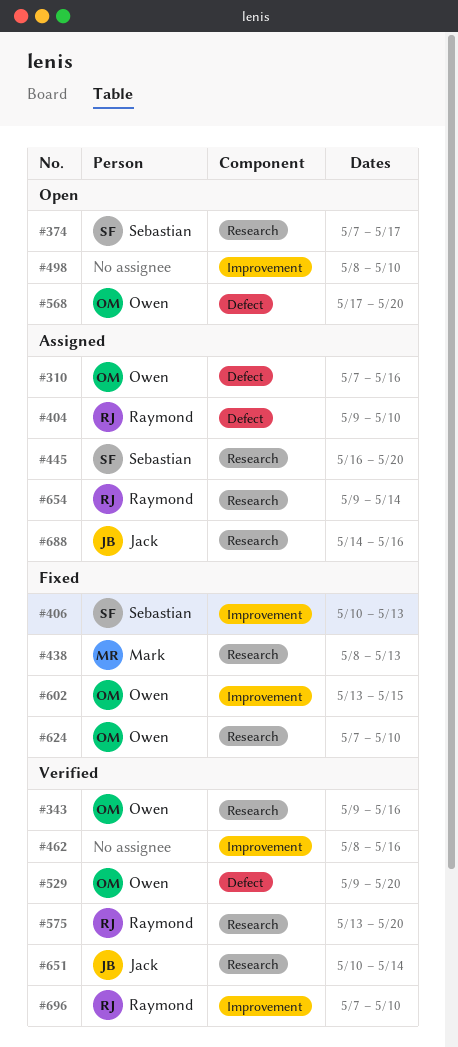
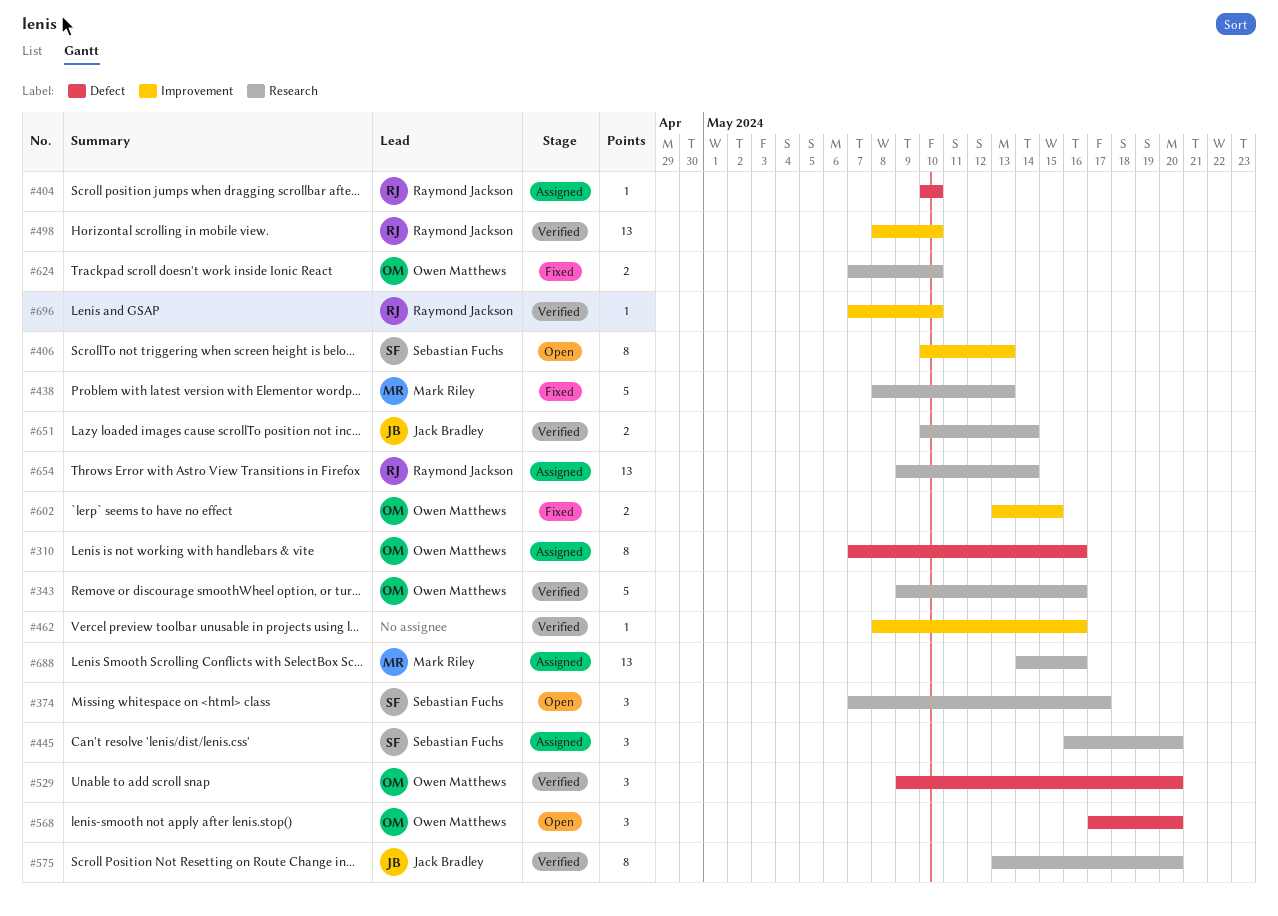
#404, start: May 9 -> May 10
#406, status: Fixed -> Open
#498, status: Open -> Verified
#498, owner: none -> Raymond Jackson
#575, owner: Raymond Jackson -> Jack Bradley
#688, owner: Jack Bradley -> Mark Riley

